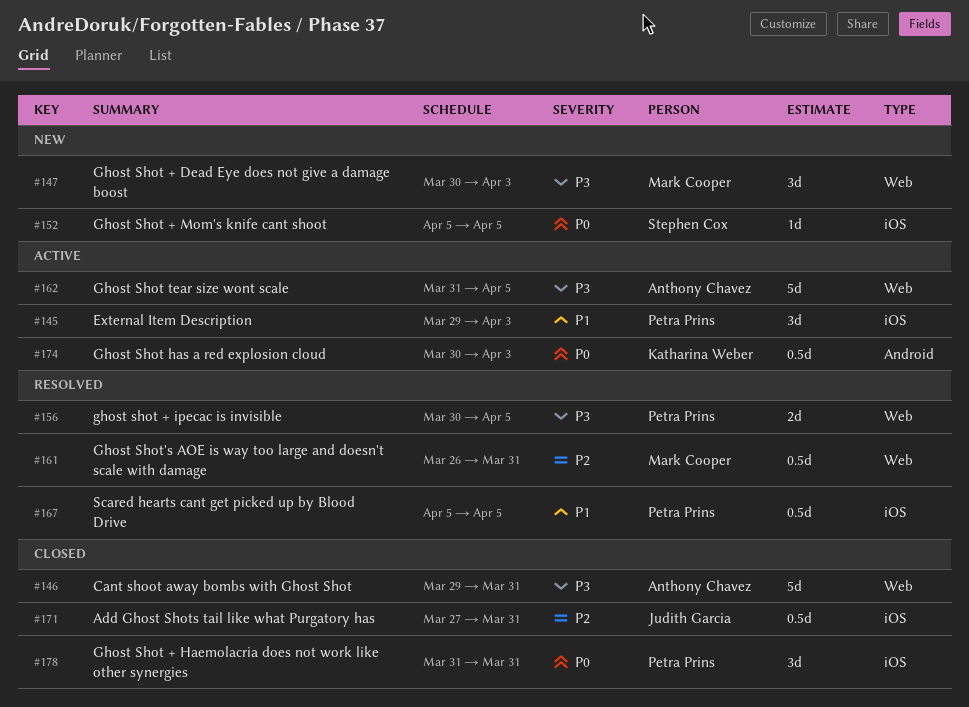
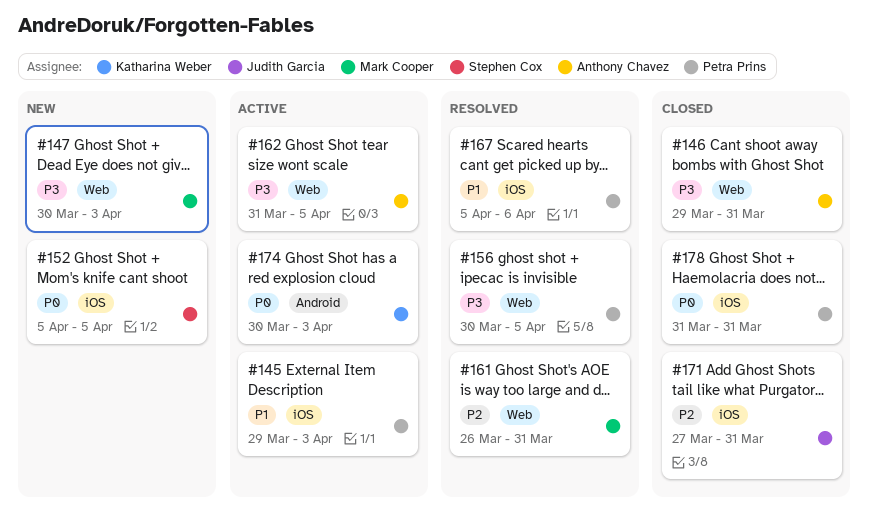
#167, due: Apr 5 -> Apr 6

